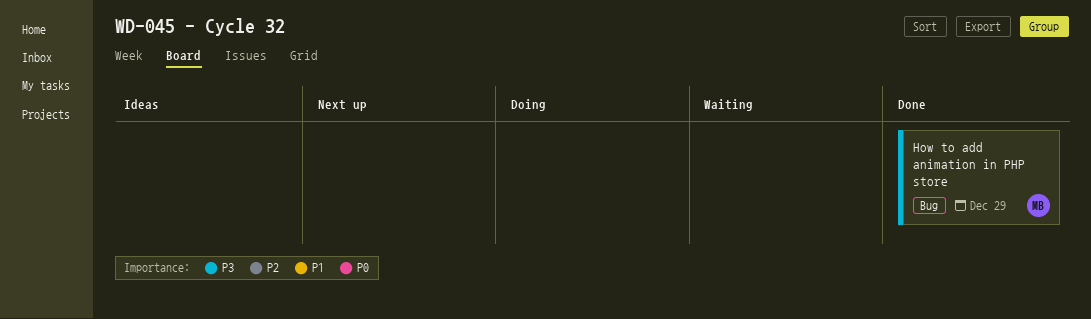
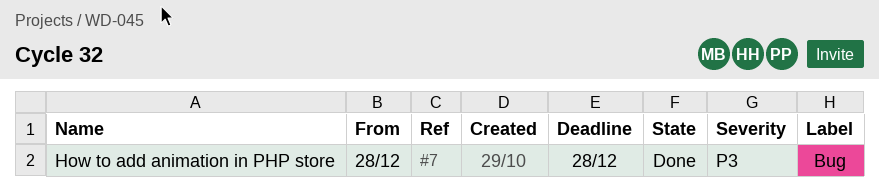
How to add animation in PHP store, due: Dec 29 -> Dec 28

